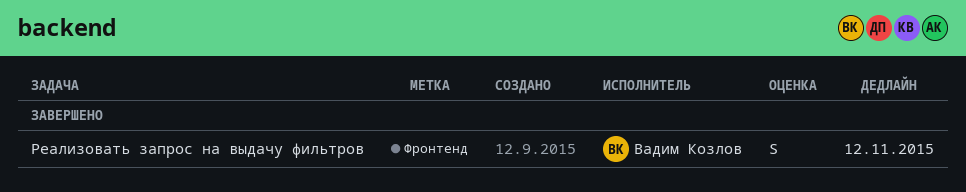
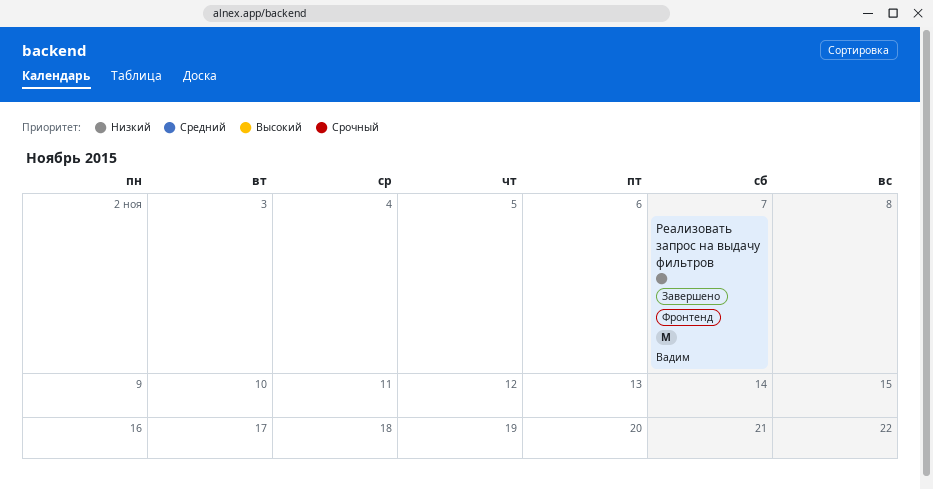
Реализовать запрос на выдачу фильтров, estimate: S -> M
Реализовать запрос на выдачу фильтров, due: Nov 12 -> Nov 7

